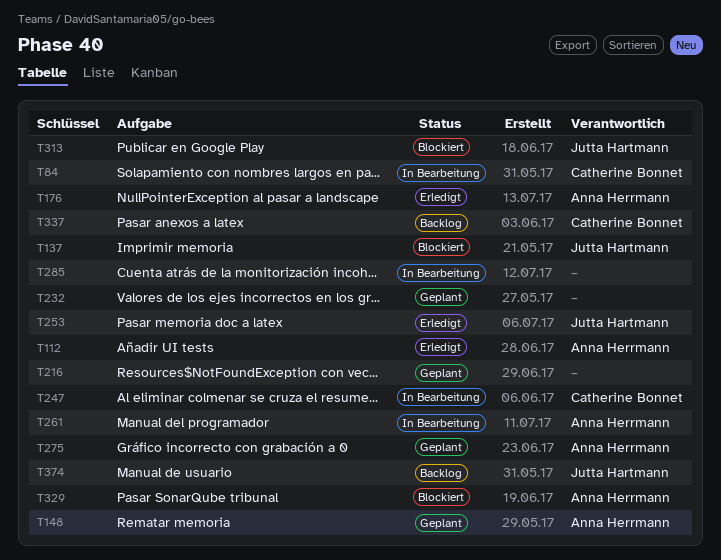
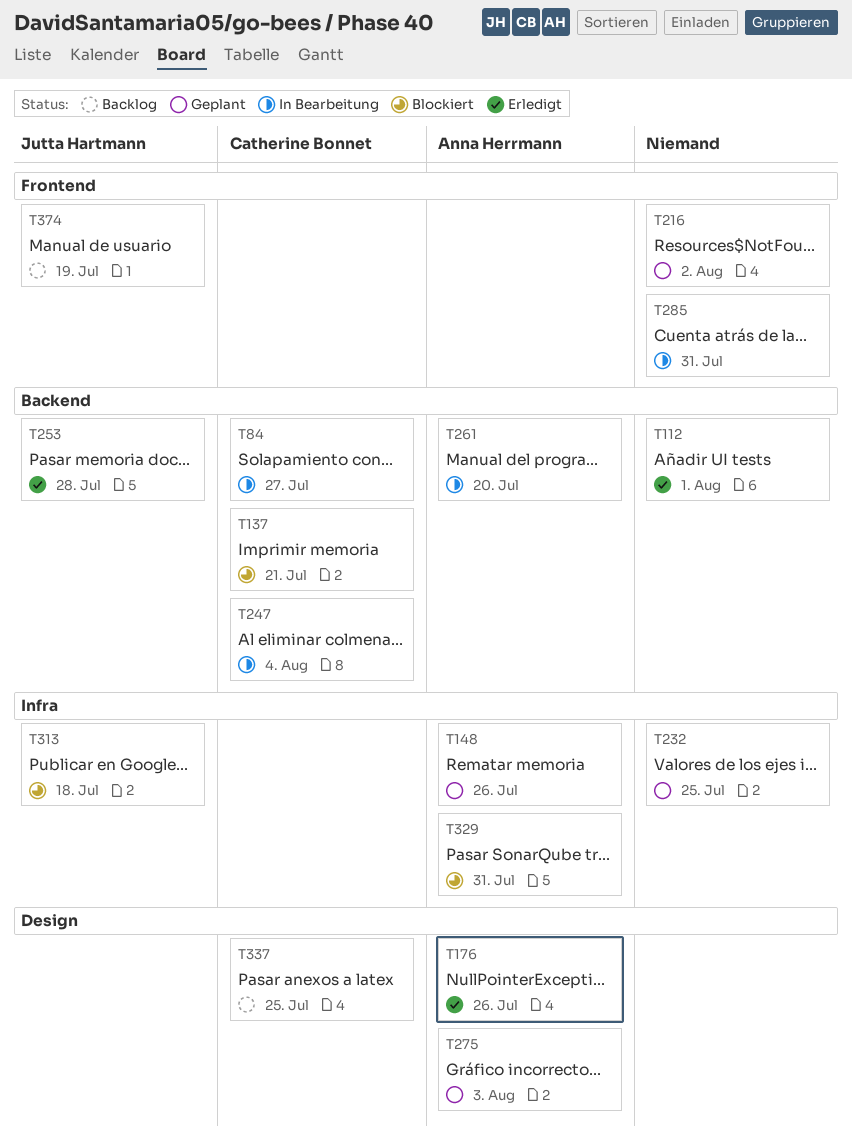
T112, owner: Anna Herrmann -> none
T137, owner: Jutta Hartmann -> Catherine Bonnet

